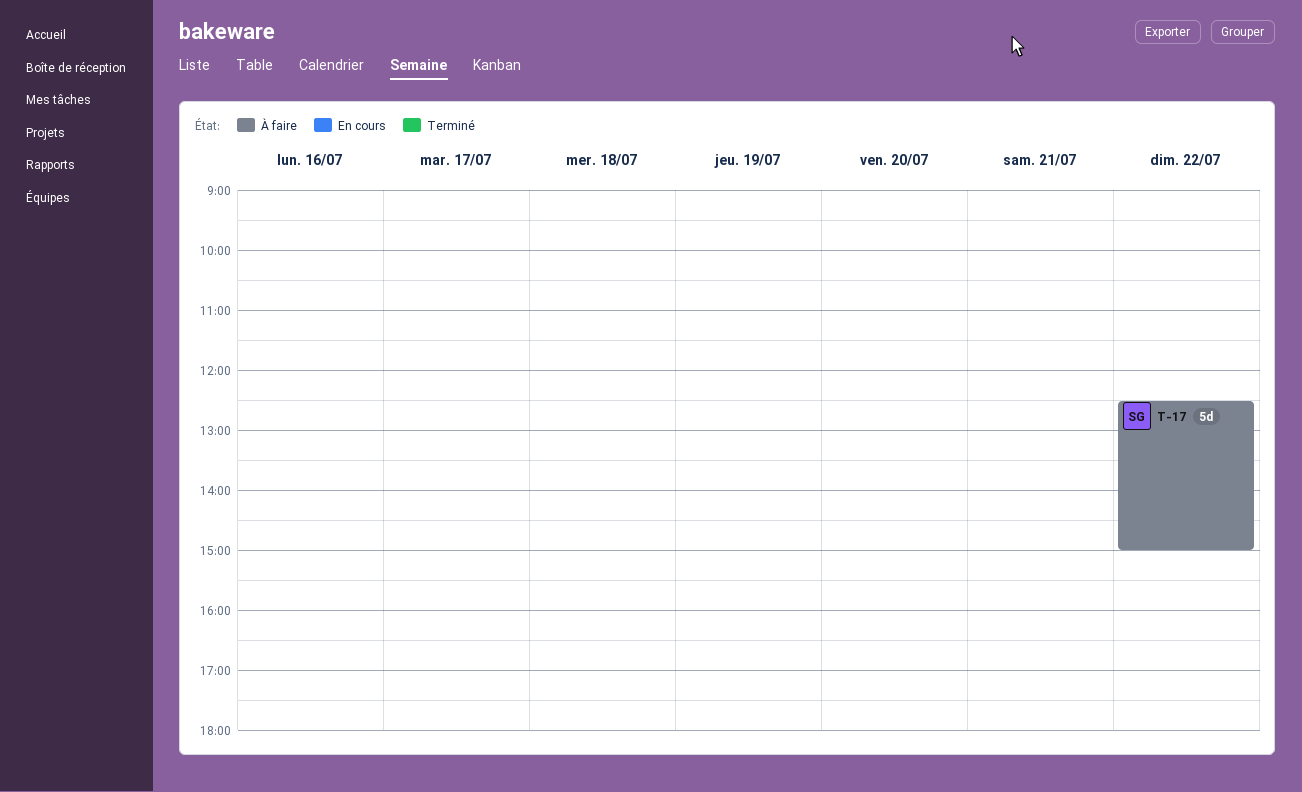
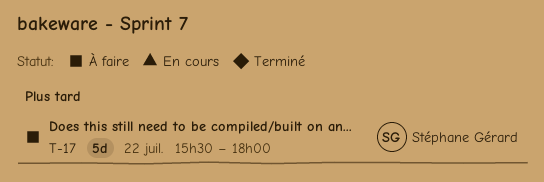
T-17, begins: 12:30 -> 15:30
T-17, ends: 15:00 -> 18:00

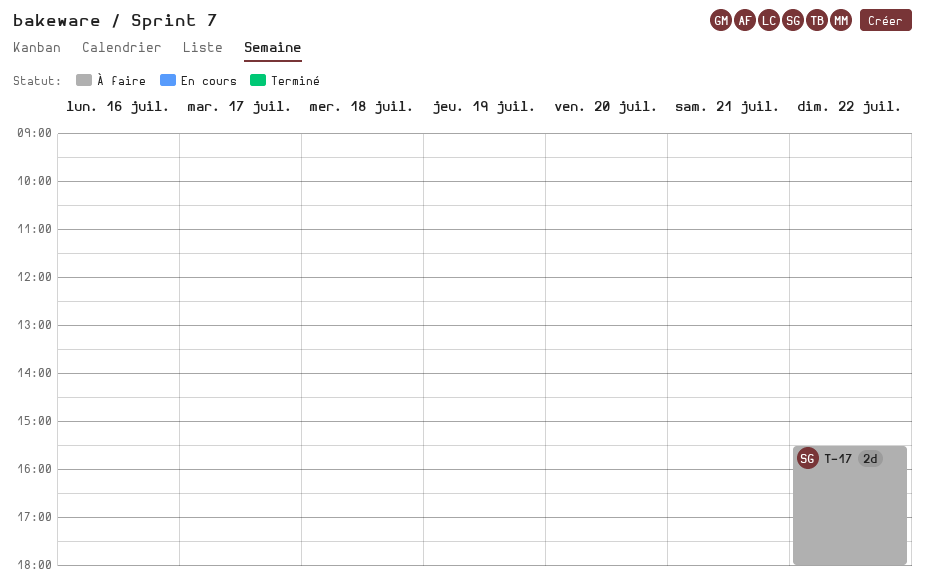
T-17, estimate: 5d -> 2d

